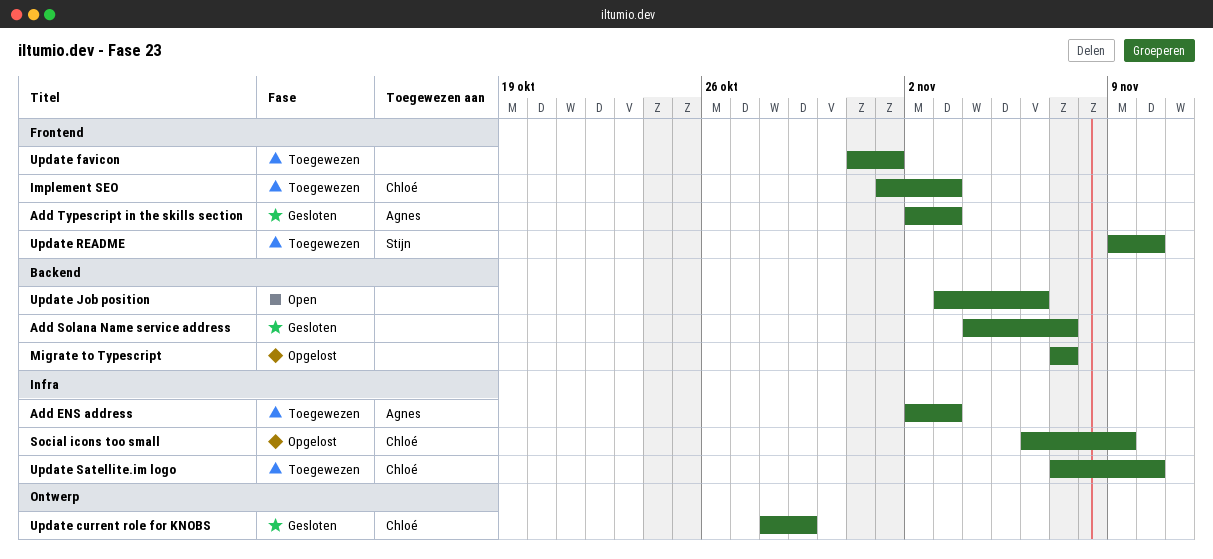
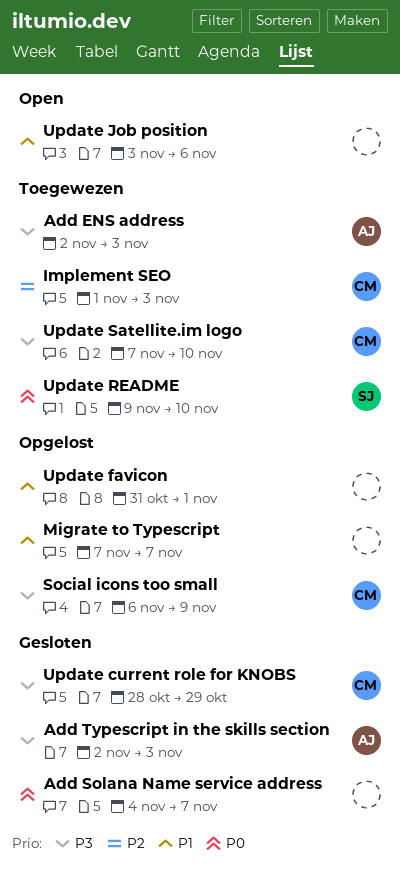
Update favicon, status: Toegewezen -> Opgelost

